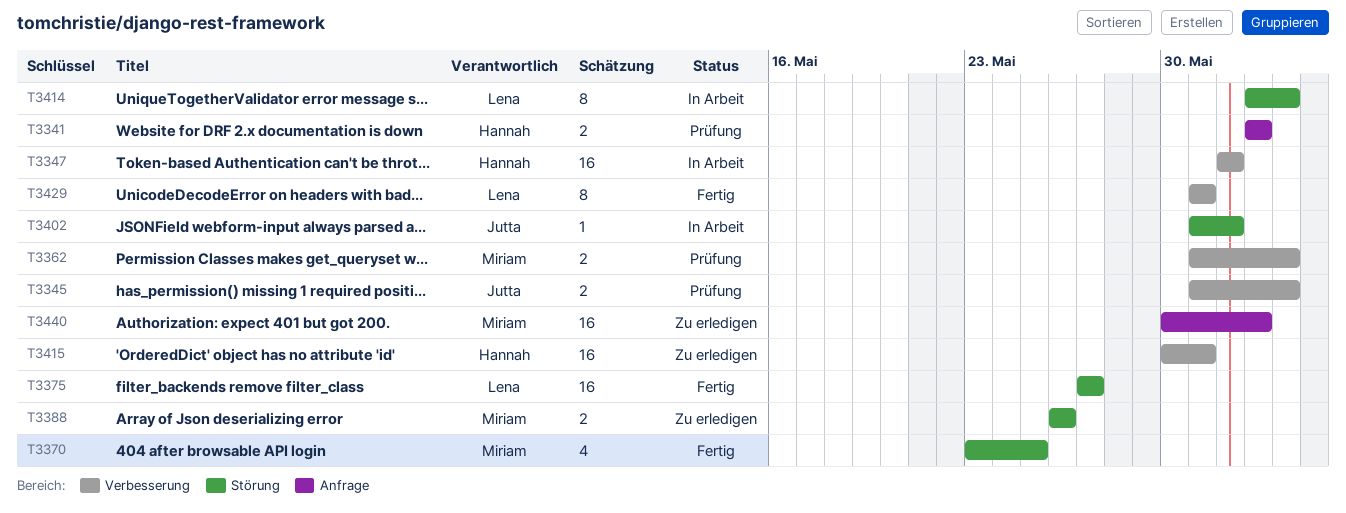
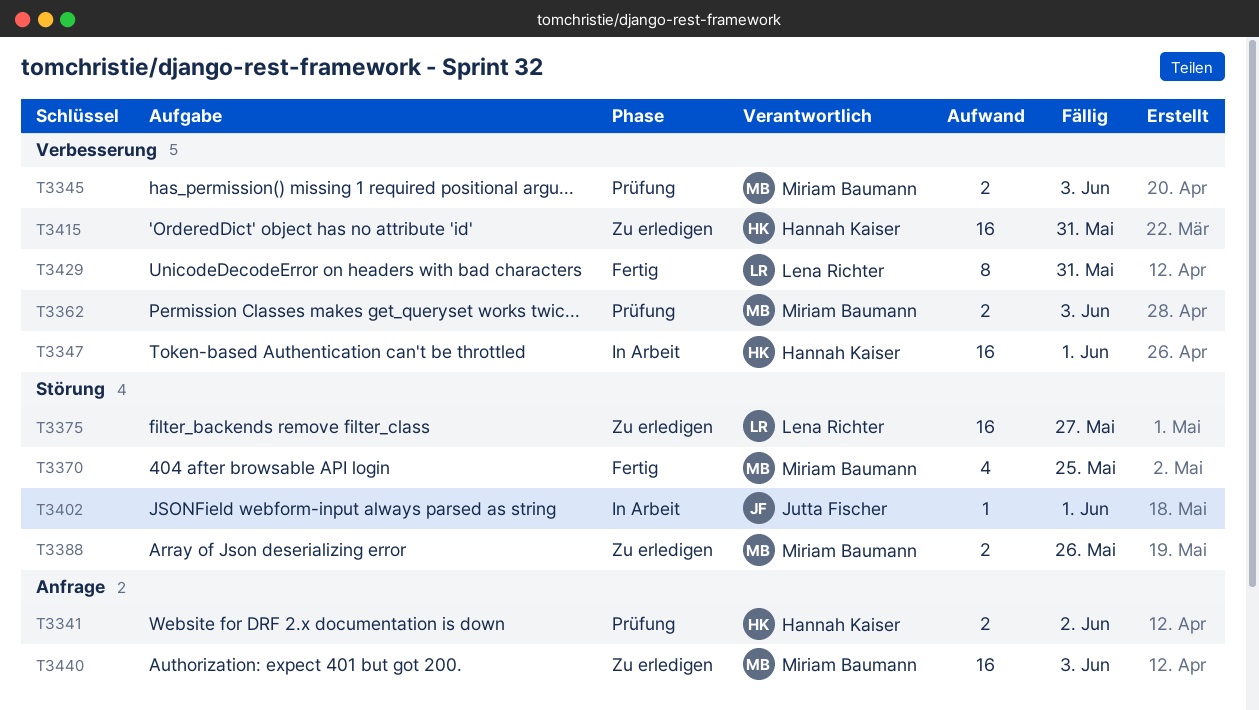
T3345, owner: Jutta Fischer -> Miriam Baumann
T3375, status: Fertig -> Zu erledigen
T3414: present -> none
T3440, due: Jun 2 -> Jun 3

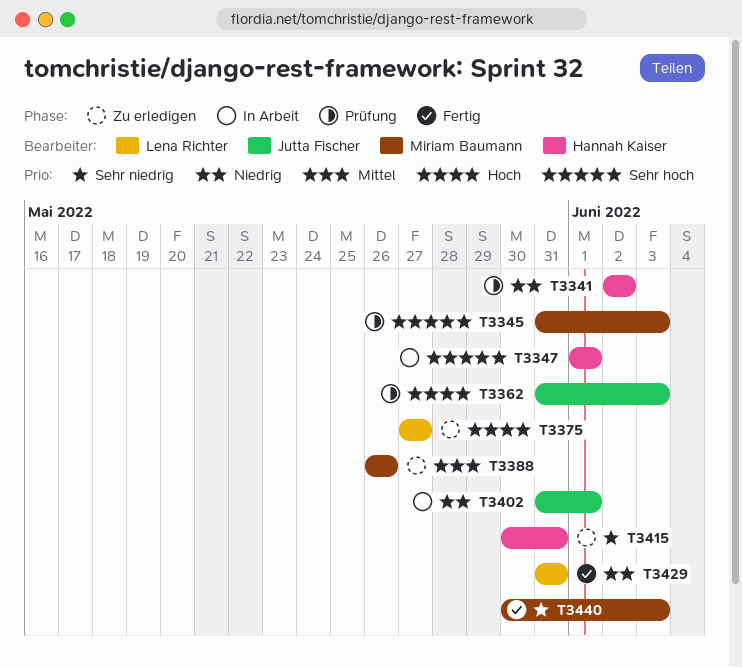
T3362, owner: Miriam Baumann -> Jutta Fischer
T3370: present -> none
T3440, status: Zu erledigen -> Fertig

